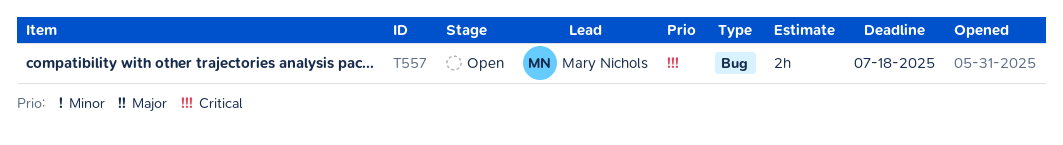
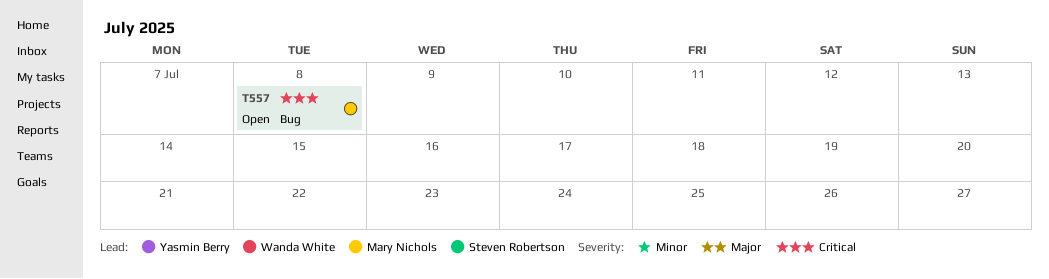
T557, due: Jul 18 -> Jul 8

